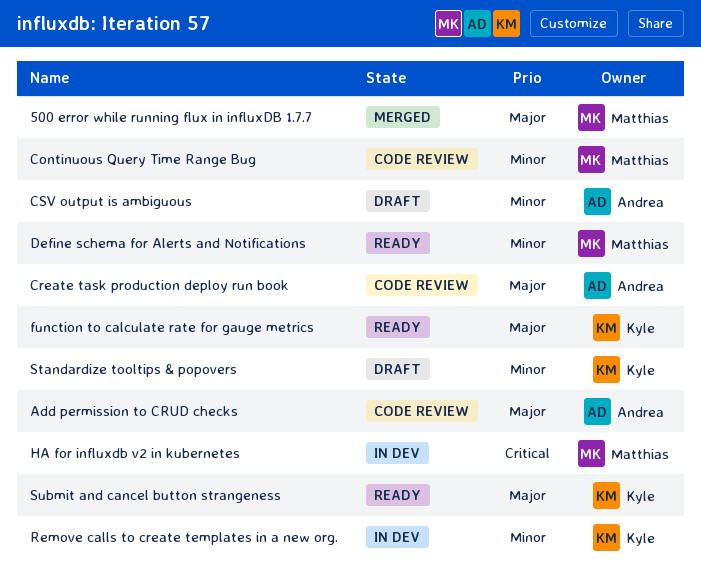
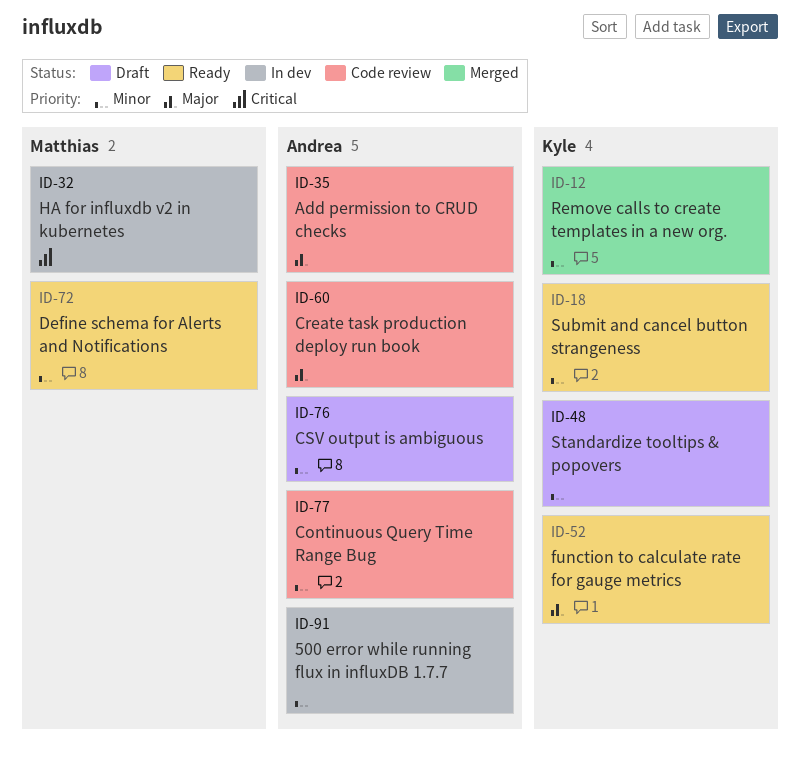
500 error while running flux in influxDB 1.7.7, status: Merged -> In dev
500 error while running flux in influxDB 1.7.7, owner: Matthias -> Andrea
500 error while running flux in influxDB 1.7.7, priority: Major -> Minor
Continuous Query Time Range Bug, owner: Matthias -> Andrea
Remove calls to create templates in a new org., status: In dev -> Merged
Submit and cancel button strangeness, priority: Major -> Minor

